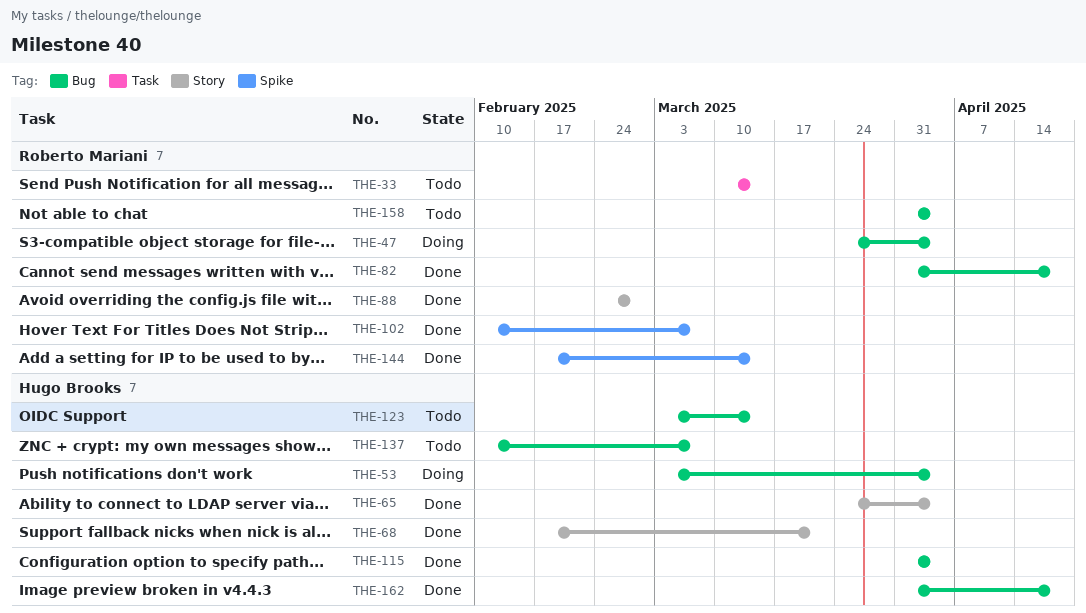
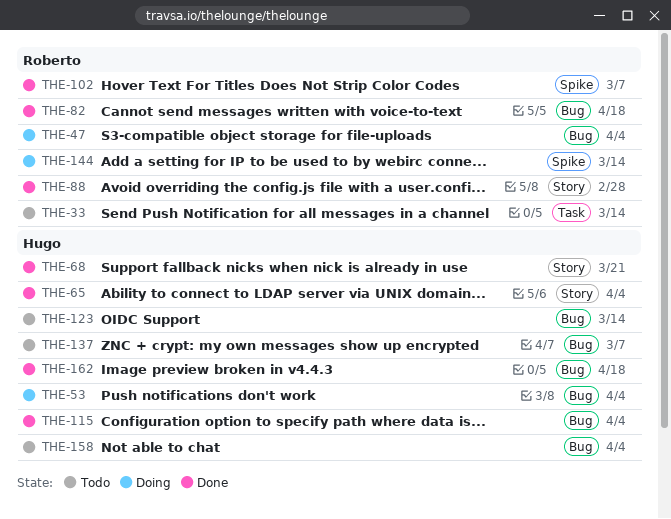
THE-144, status: Done -> Doing
THE-158, owner: Roberto Mariani -> Hugo Brooks

